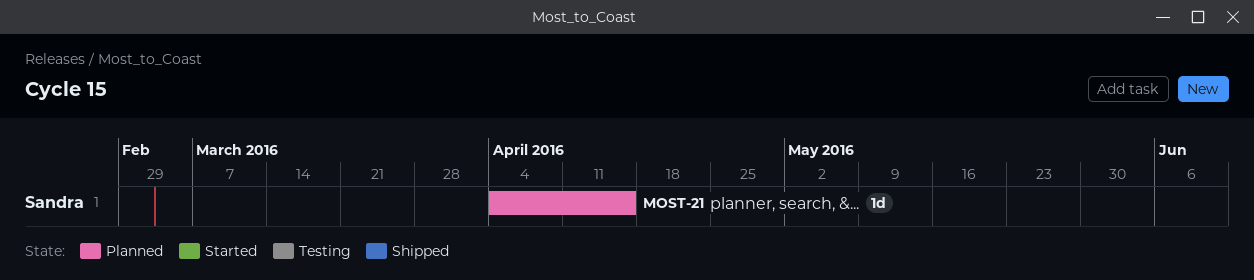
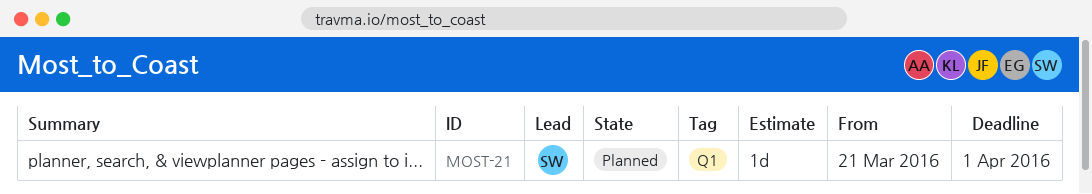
MOST-21, start: Apr 4 -> Mar 21
MOST-21, due: Apr 15 -> Apr 1

